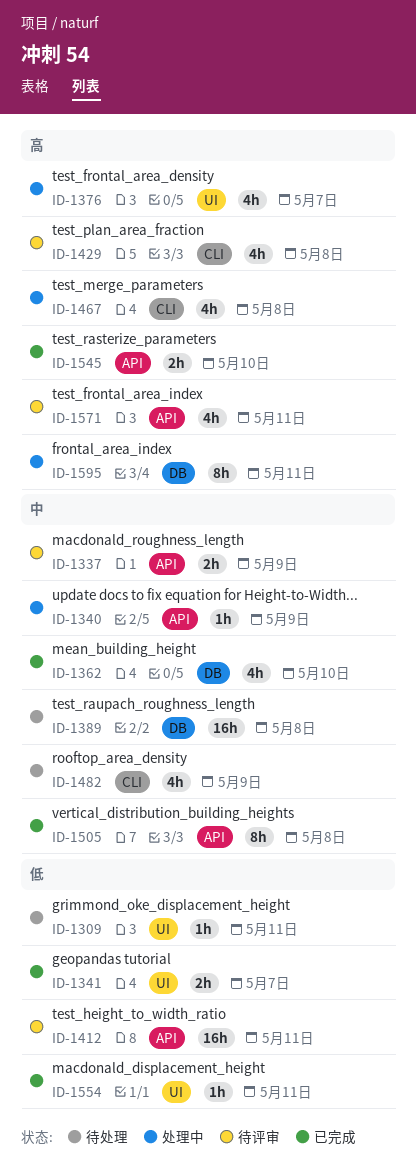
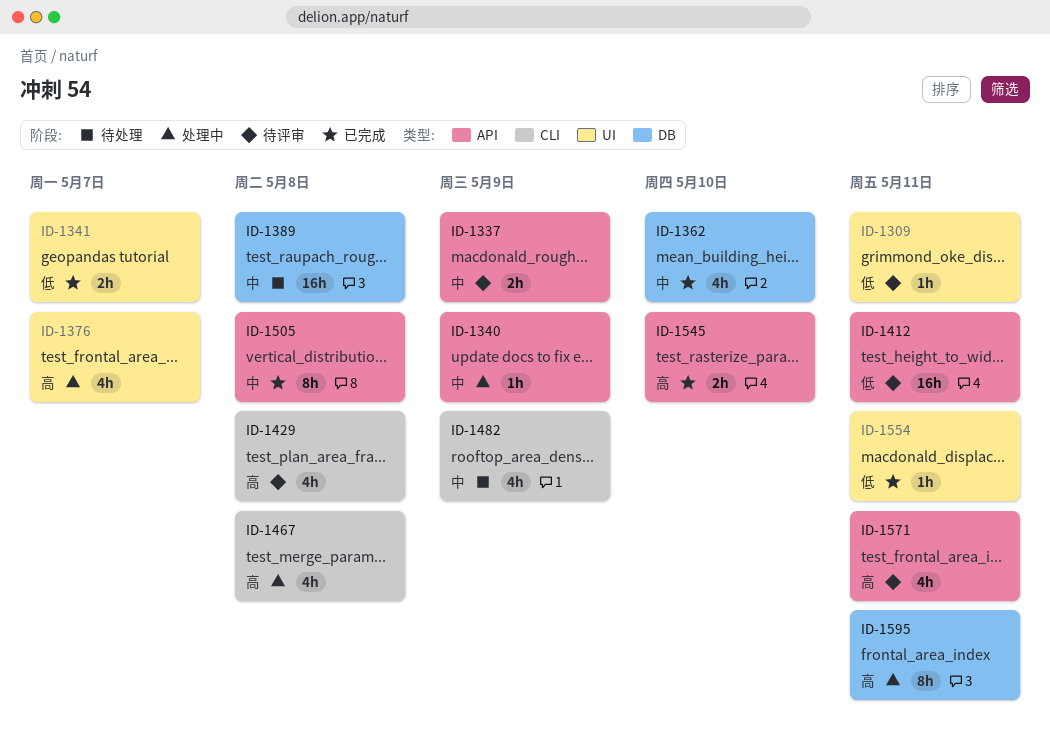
ID-1309, status: 待处理 -> 待评审

